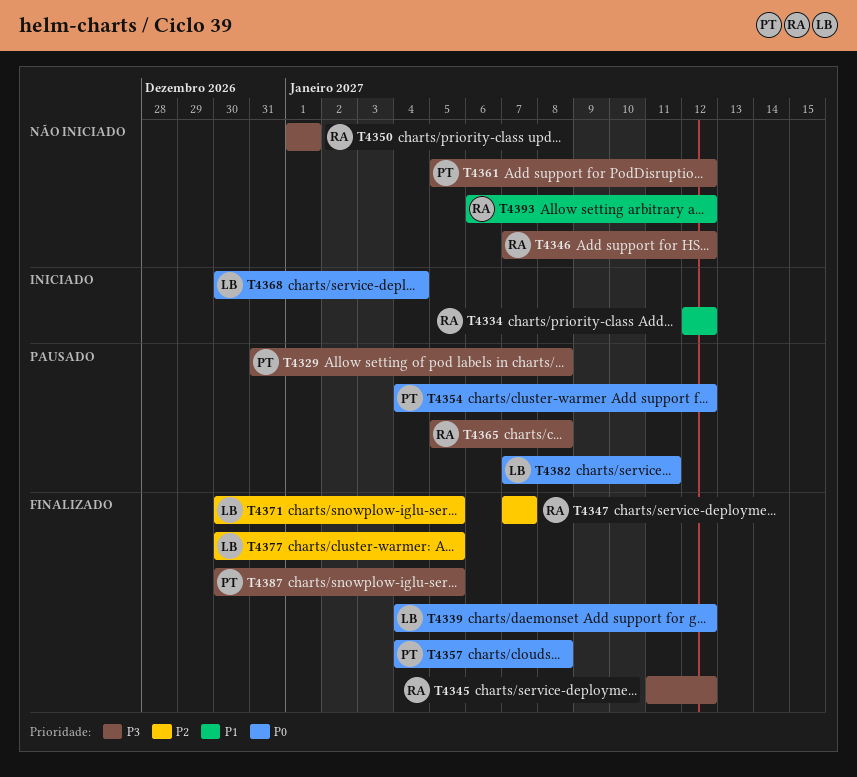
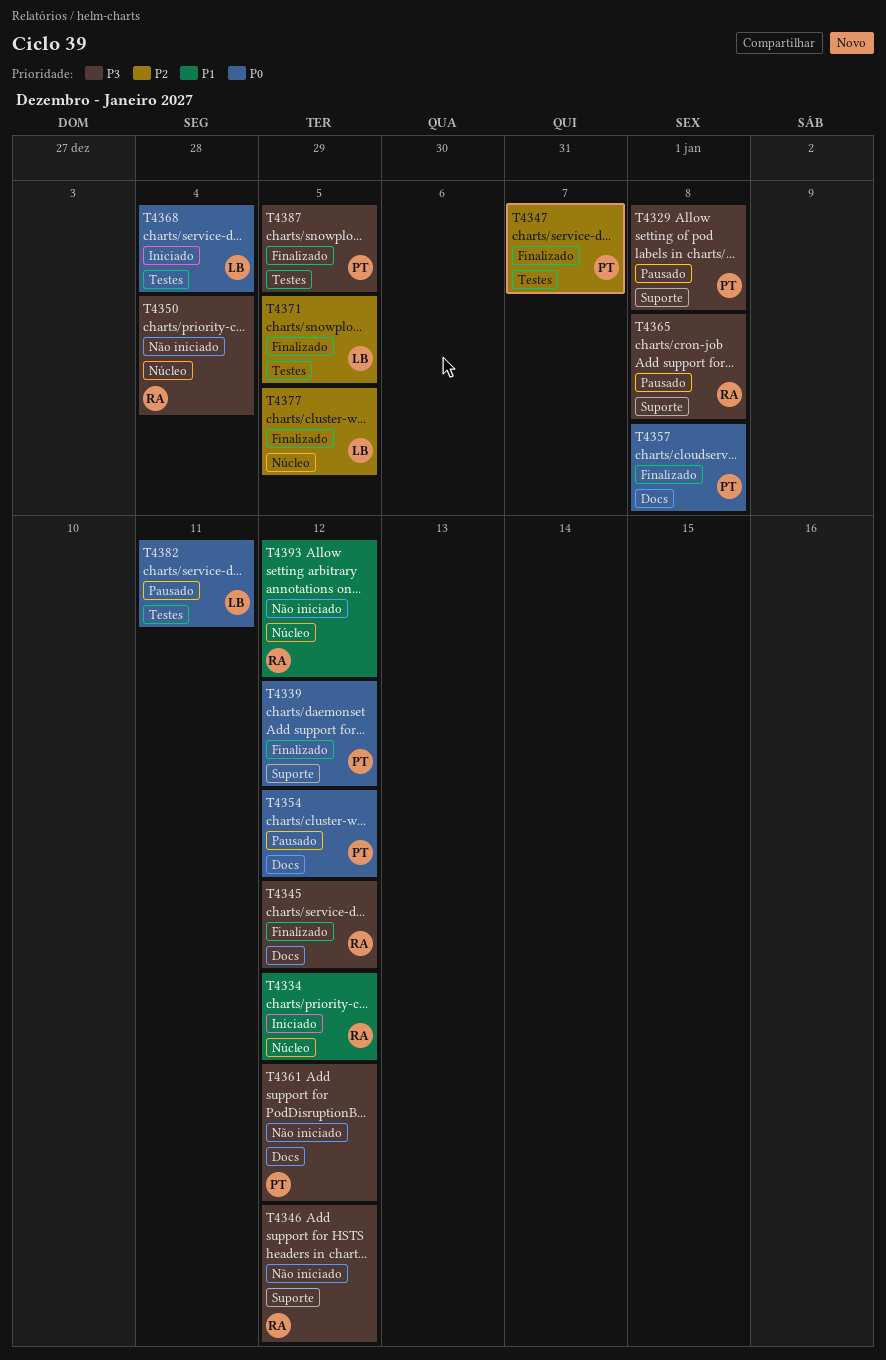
T4339, owner: LB -> PT
T4347, owner: RA -> PT
T4350, due: Jan 1 -> Jan 4

